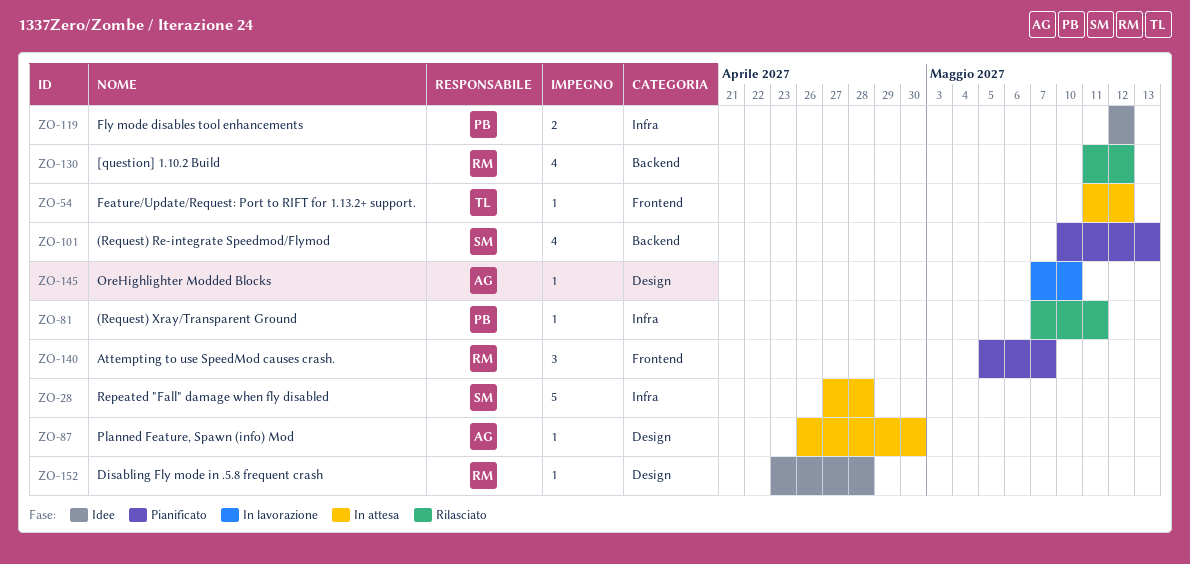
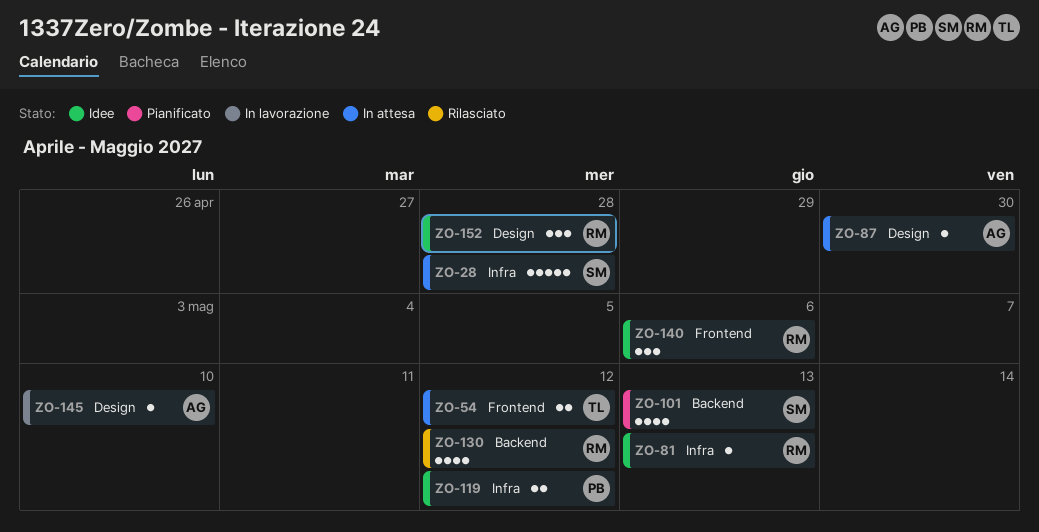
ZO-54, estimate: 1 -> 2
ZO-81, status: Rilasciato -> Idee
ZO-81, owner: PB -> RM
ZO-81, due: May 11 -> May 13
ZO-140, status: Pianificato -> Idee
ZO-140, due: May 7 -> May 6
ZO-152, estimate: 1 -> 3

